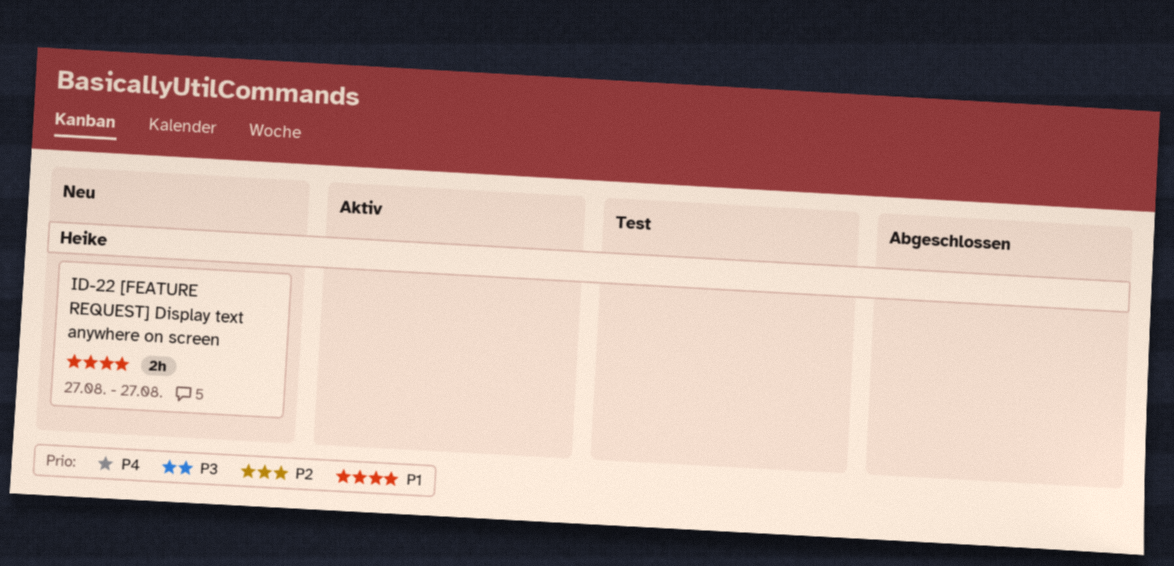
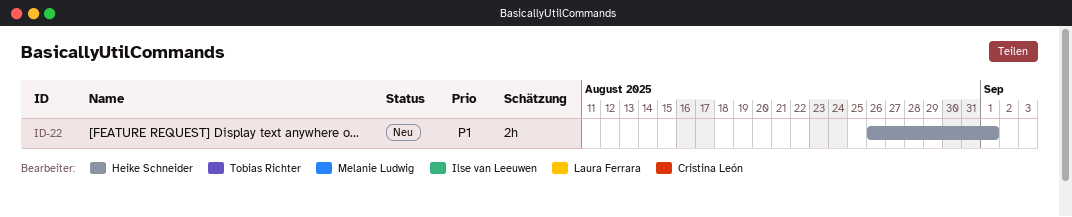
ID-22, start: Aug 27 -> Aug 26
ID-22, due: Aug 27 -> Sep 1

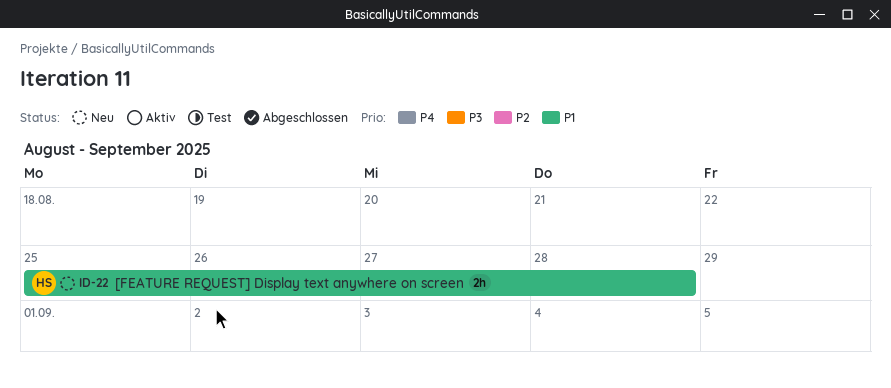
ID-22, start: Aug 26 -> Aug 25
ID-22, due: Sep 1 -> Aug 28

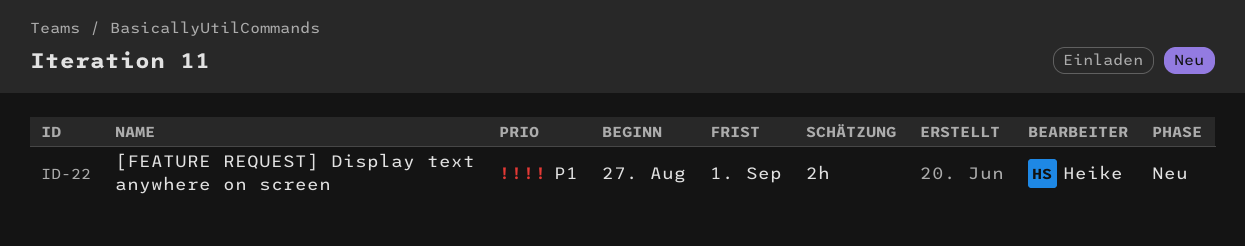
ID-22, start: Aug 25 -> Aug 27
ID-22, due: Aug 28 -> Sep 1

